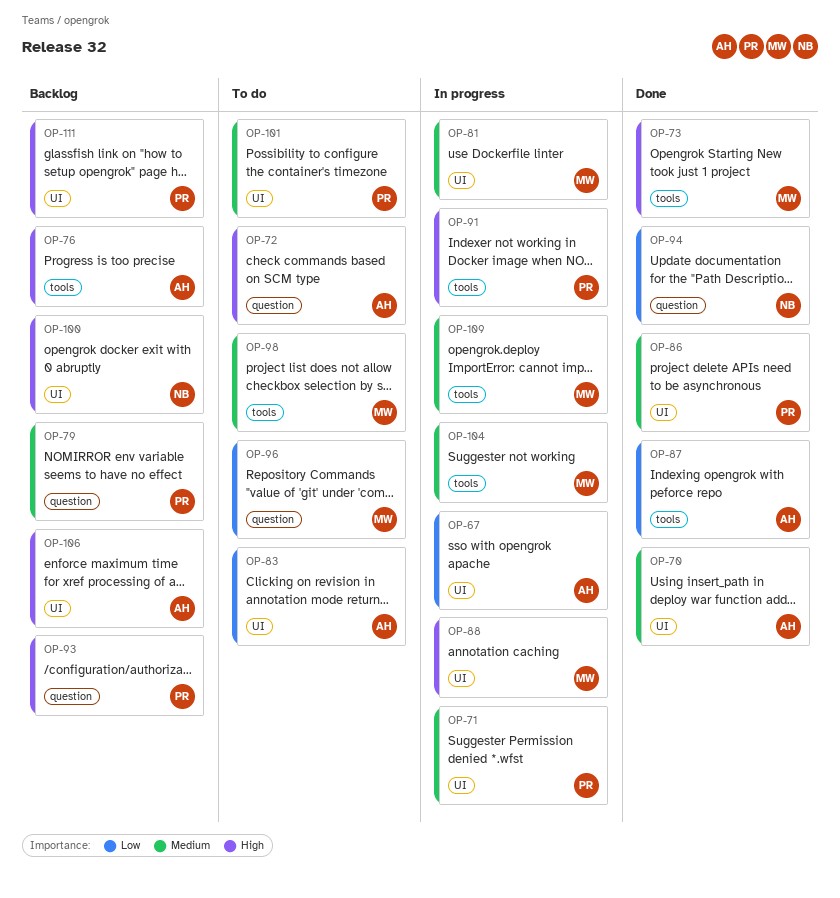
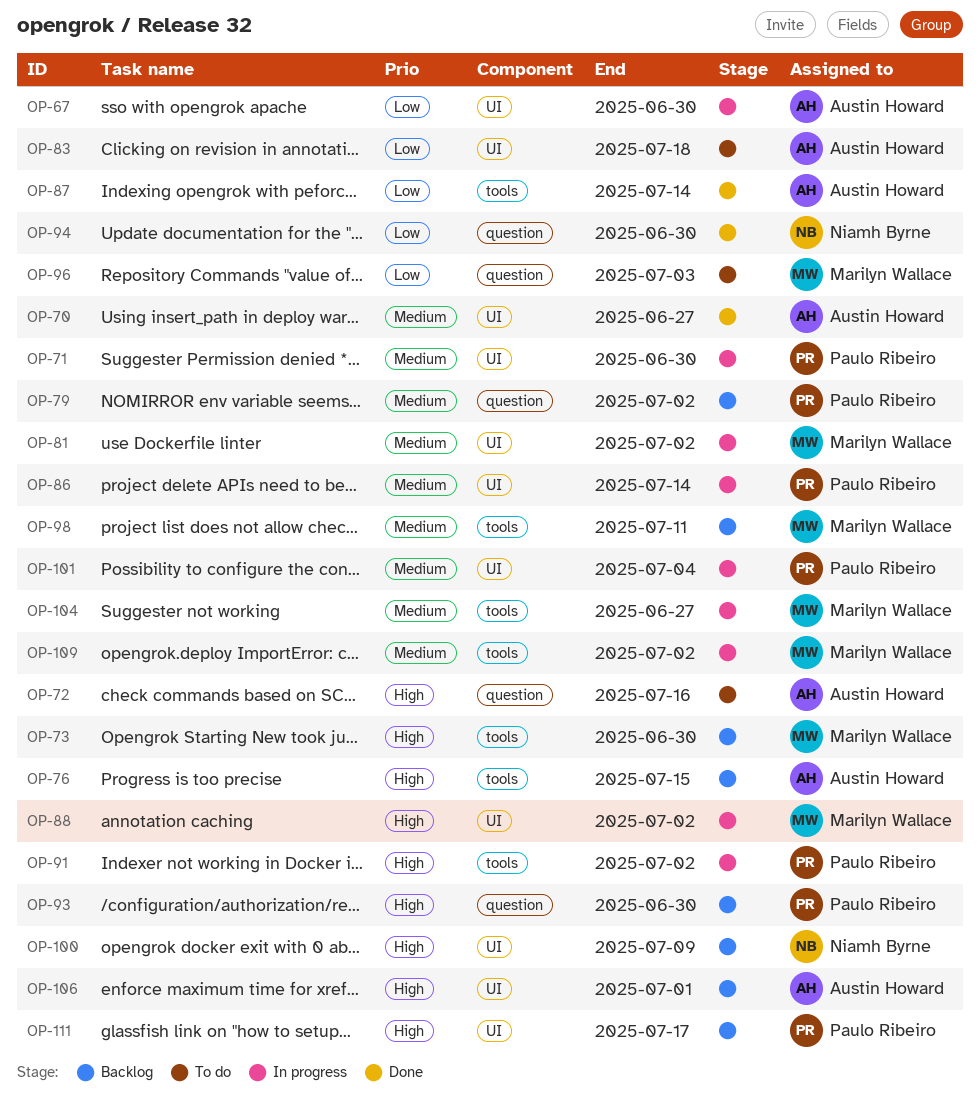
OP-73, status: Done -> Backlog
OP-86, status: Done -> In progress
OP-98, status: To do -> Backlog
OP-101, status: To do -> In progress

